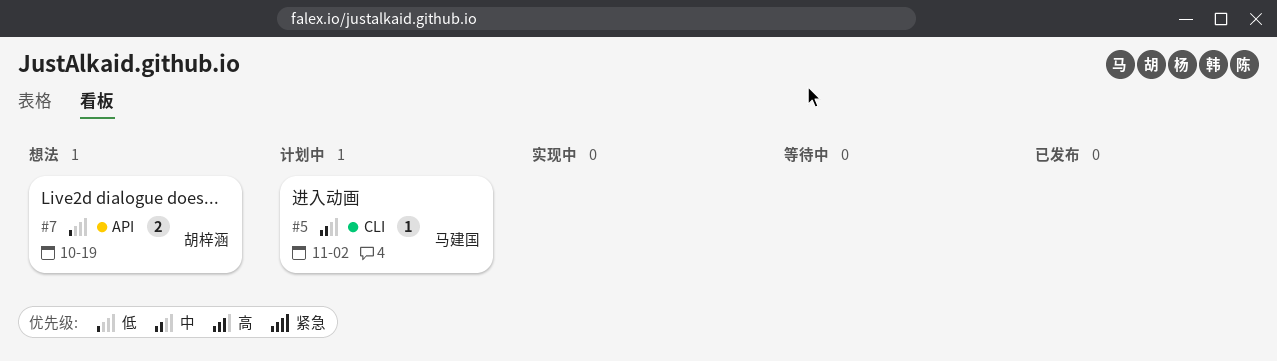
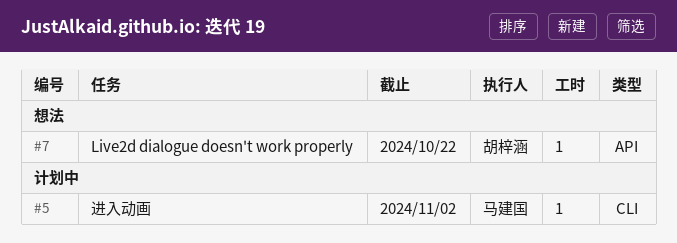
#7, estimate: 2 -> 1
#7, due: Oct 19 -> Oct 22

